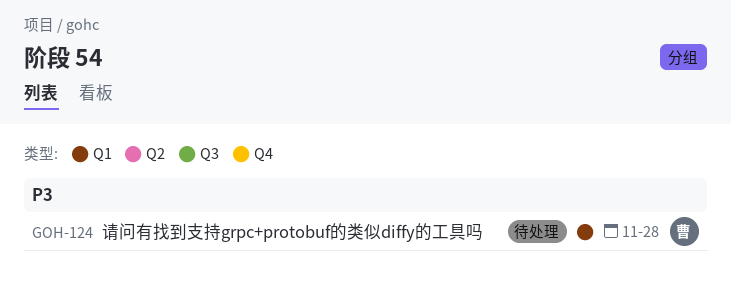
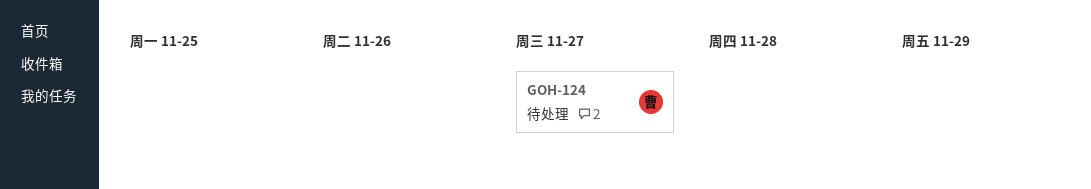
GOH-124, due: Nov 28 -> Nov 27

